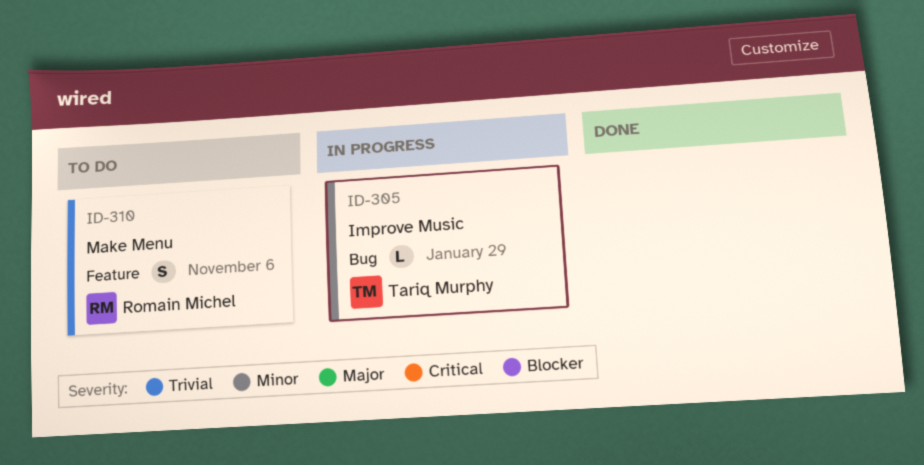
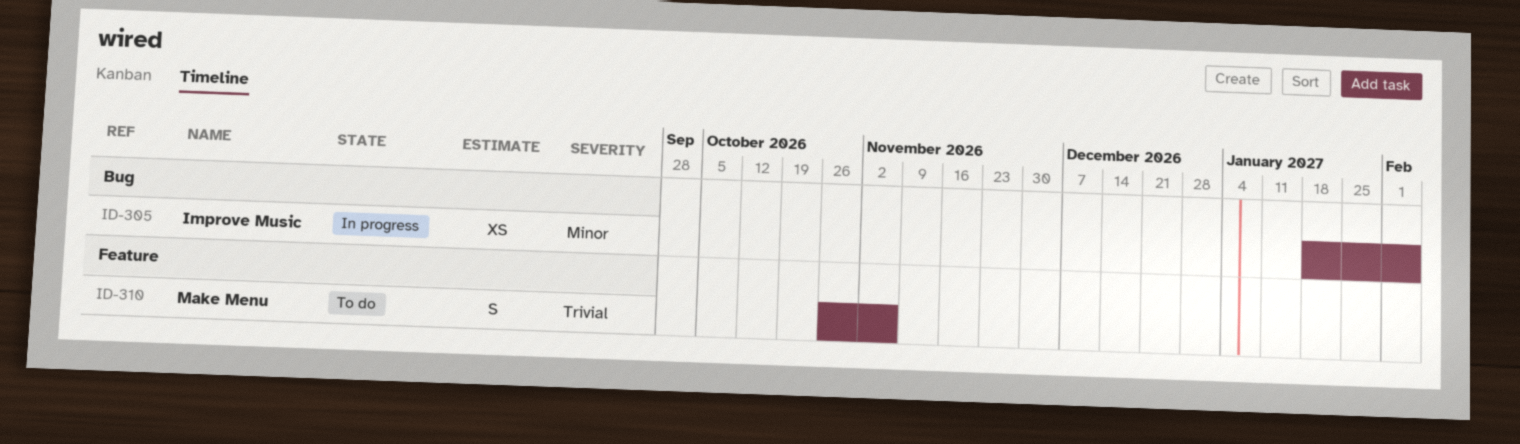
ID-305, estimate: L -> XS
ID-305, due: Jan 29 -> Feb 5

